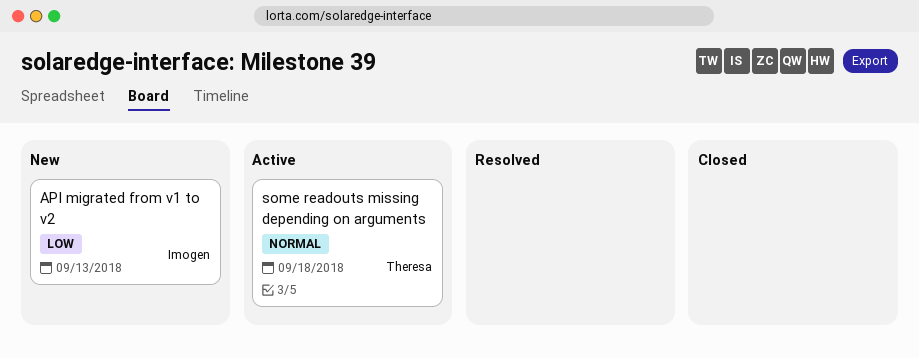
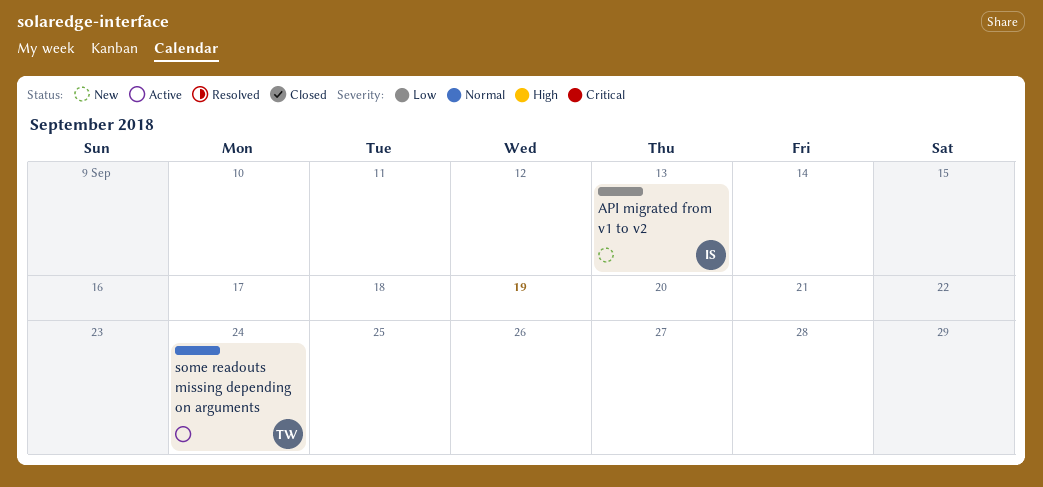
some readouts missing depending on arguments, due: Sep 18 -> Sep 24

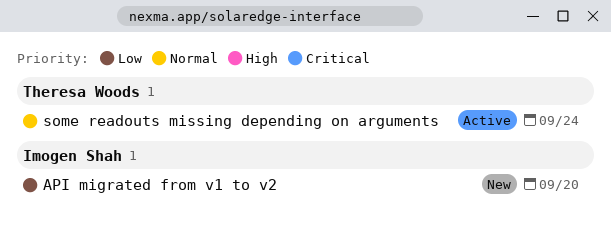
API migrated from v1 to v2, due: Sep 13 -> Sep 20

